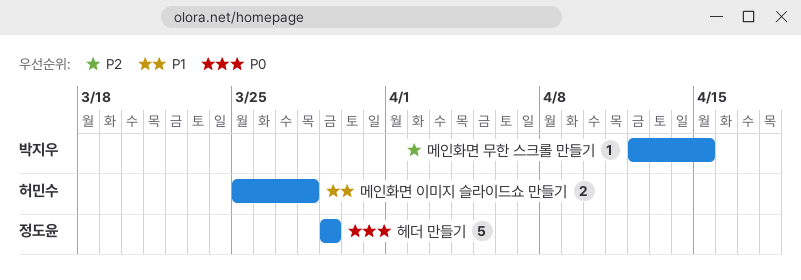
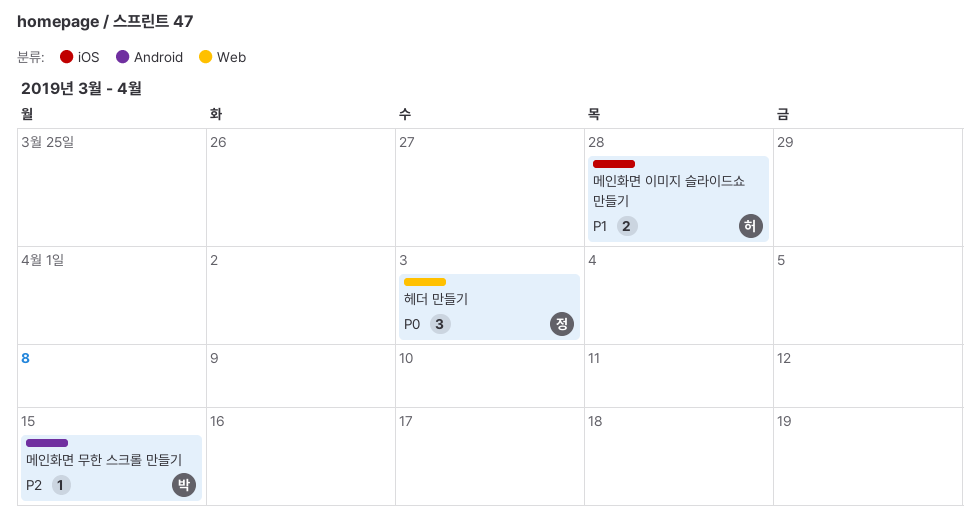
헤더 만들기, estimate: 5 -> 3
헤더 만들기, due: Mar 29 -> Apr 3

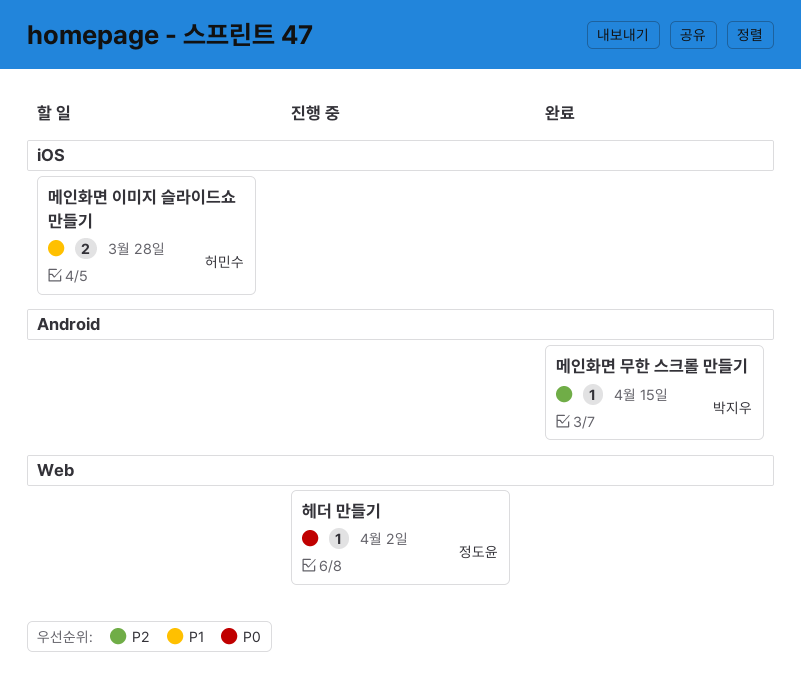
헤더 만들기, estimate: 3 -> 1
헤더 만들기, due: Apr 3 -> Apr 2

